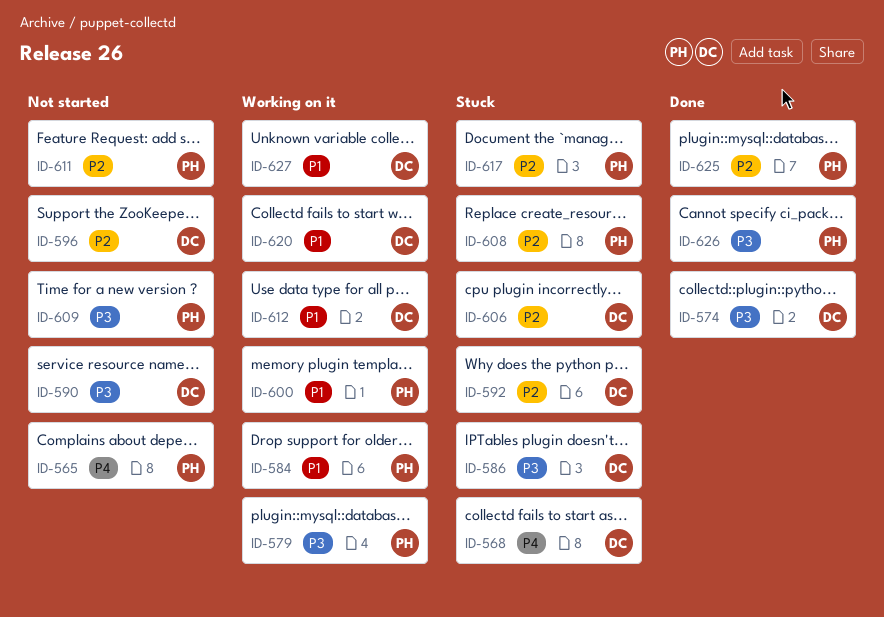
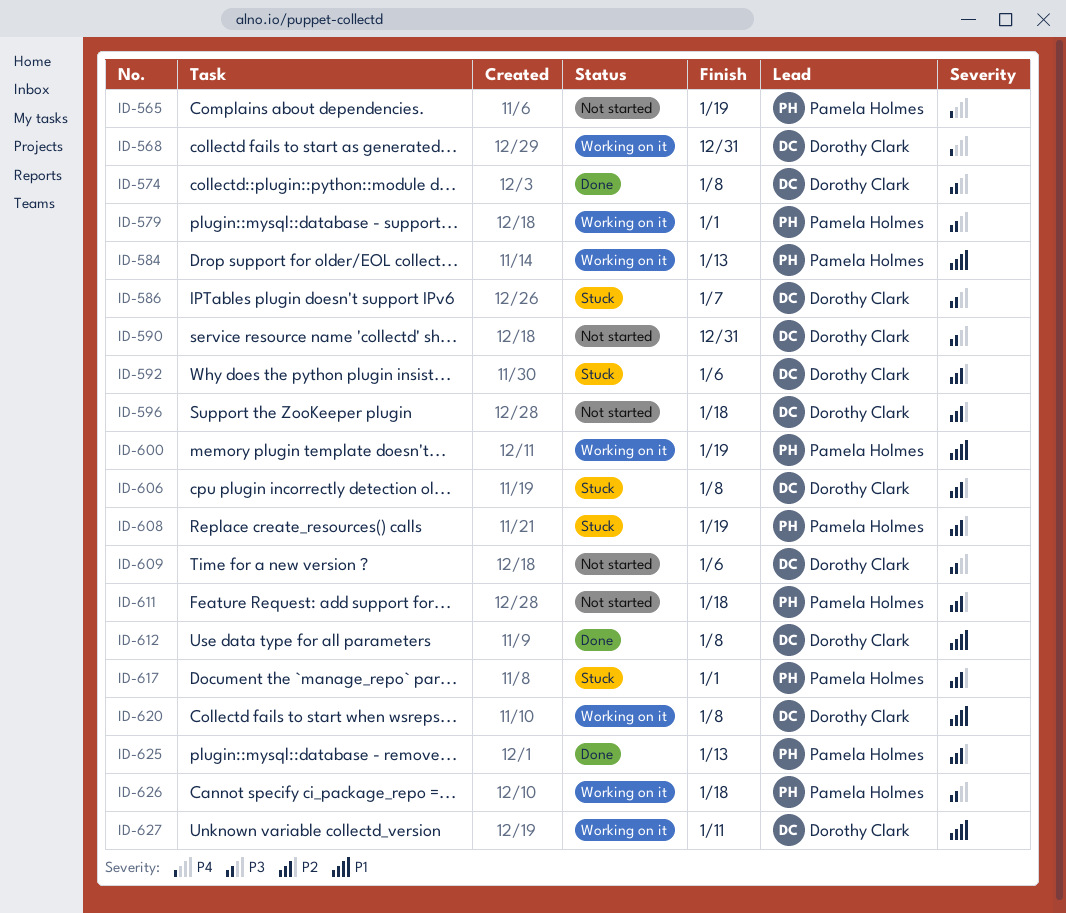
ID-568, status: Stuck -> Working on it
ID-609, owner: Pamela Holmes -> Dorothy Clark
ID-612, status: Working on it -> Done
ID-626, status: Done -> Working on it

